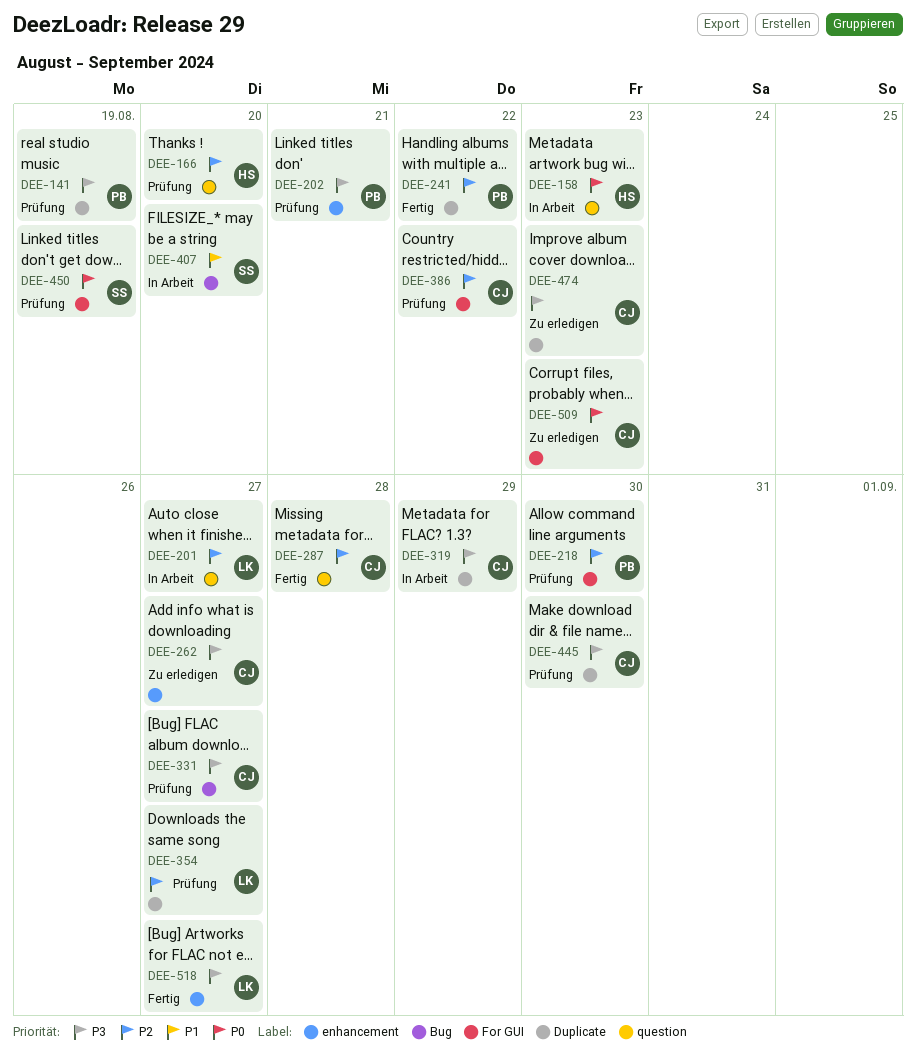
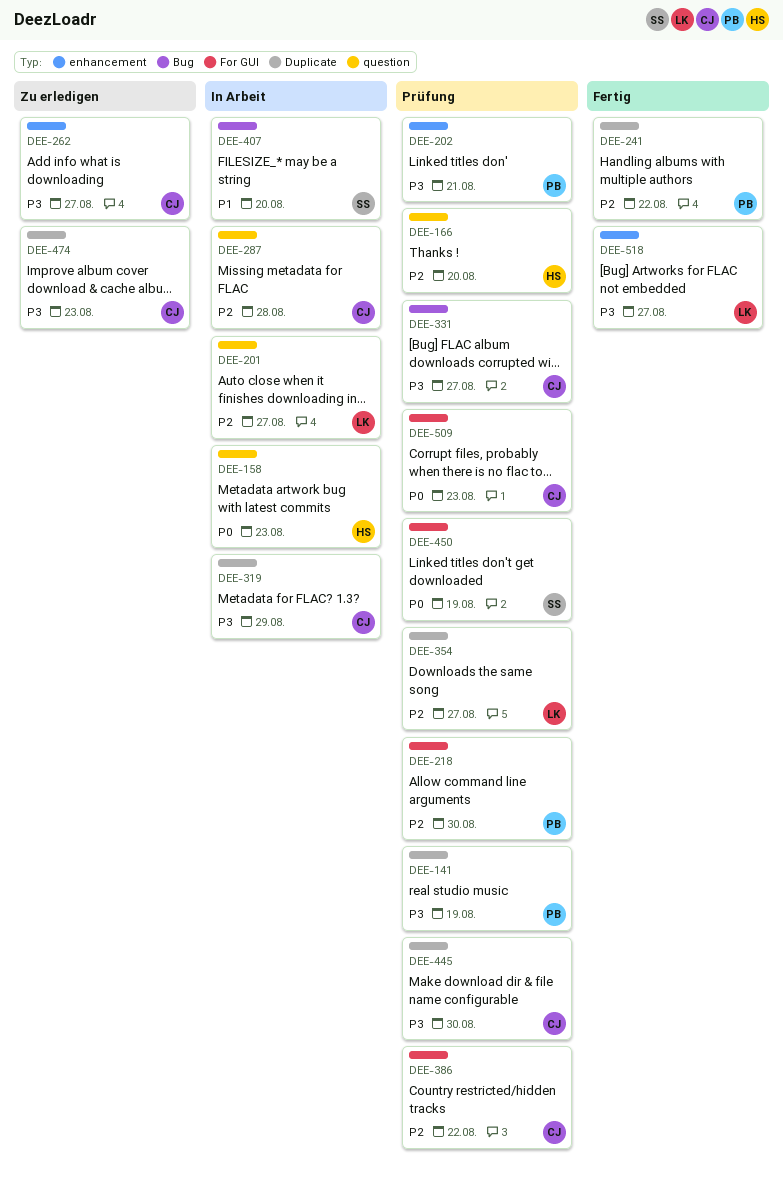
DEE-287, status: Fertig -> In Arbeit
DEE-509, status: Zu erledigen -> Prüfung

